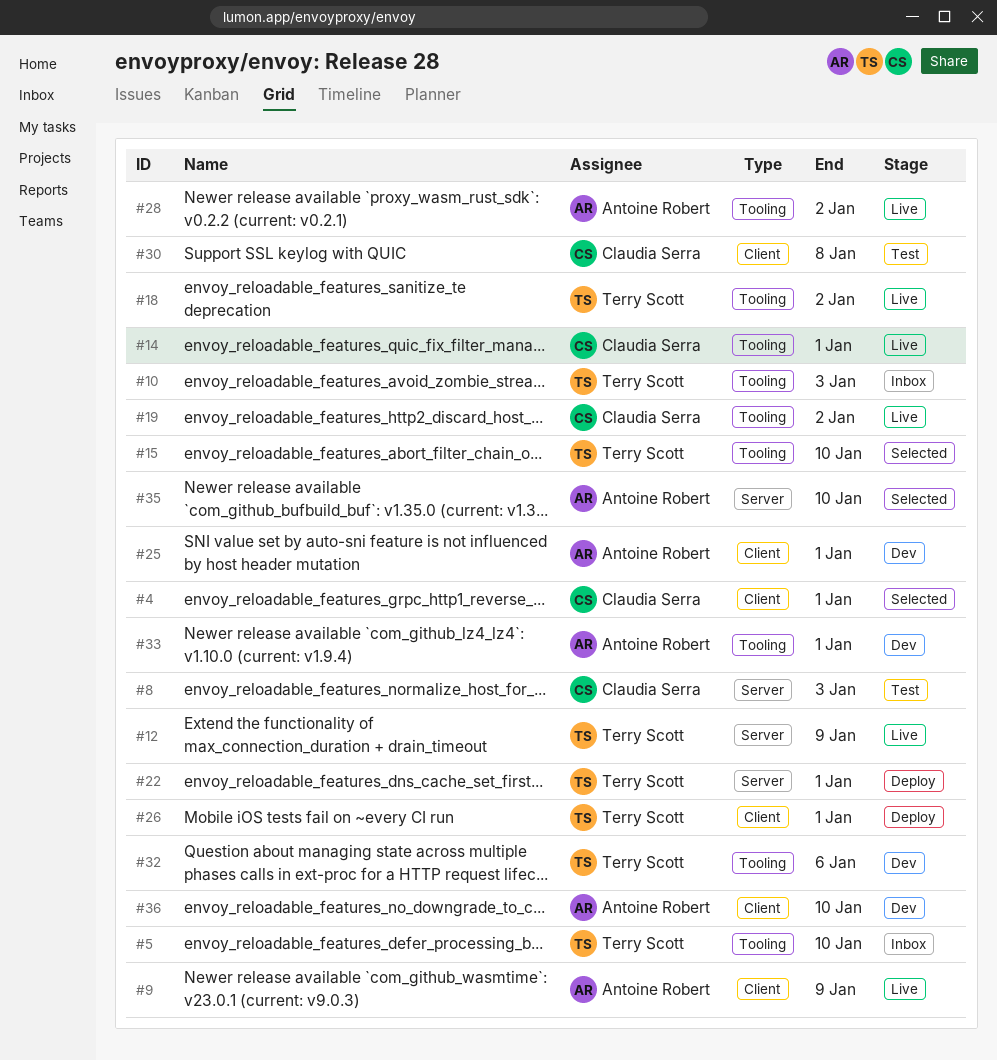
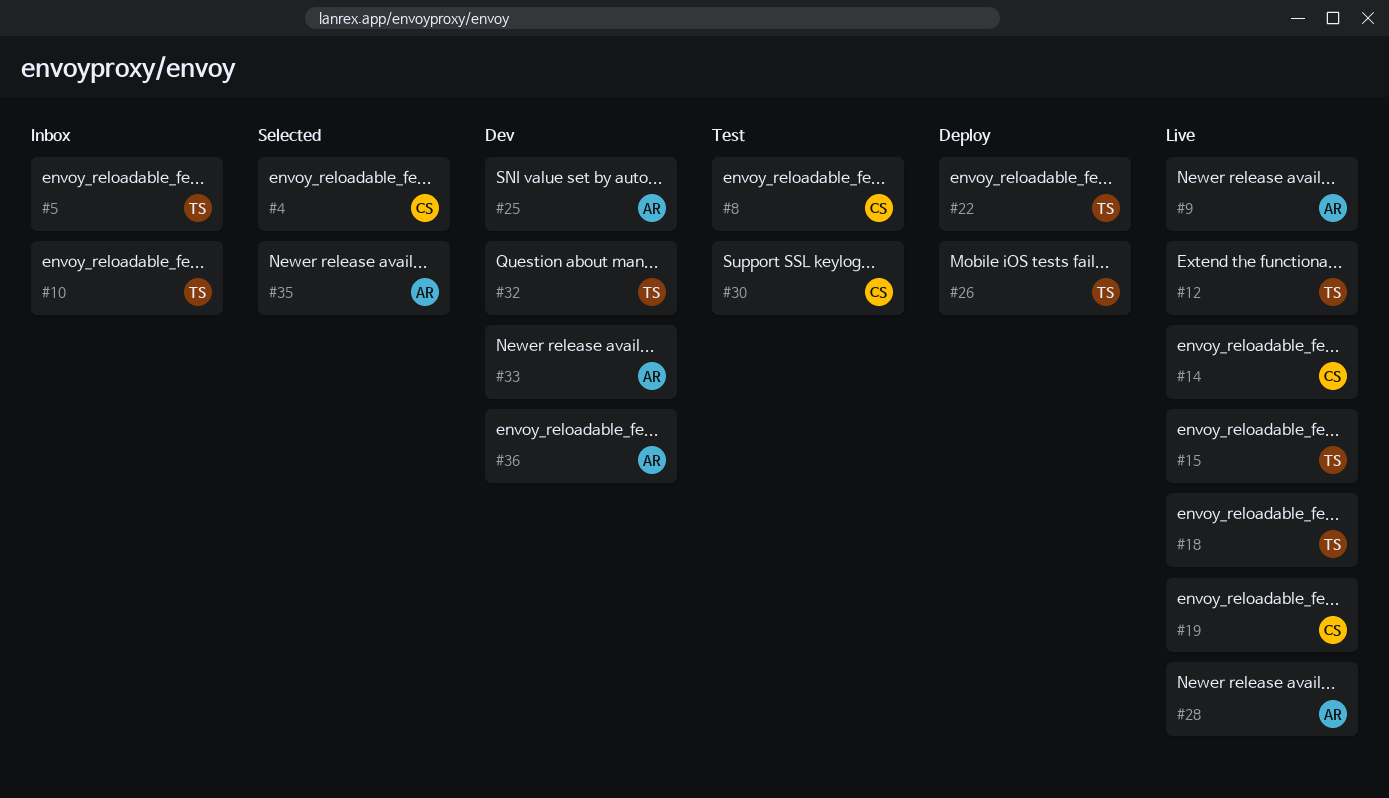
#15, status: Selected -> Live

